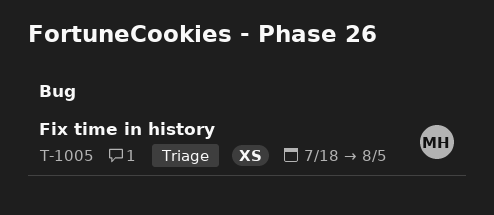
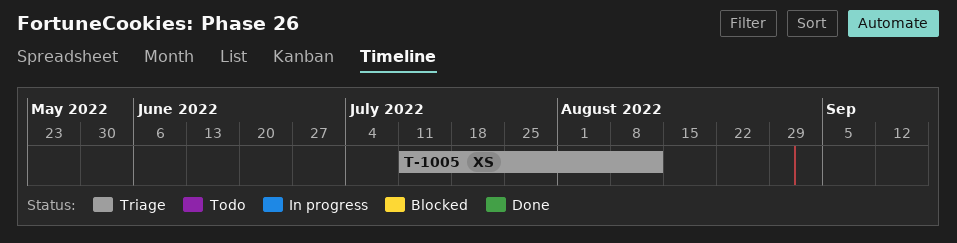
T-1005, start: Jul 18 -> Jul 11
T-1005, due: Aug 5 -> Aug 12

